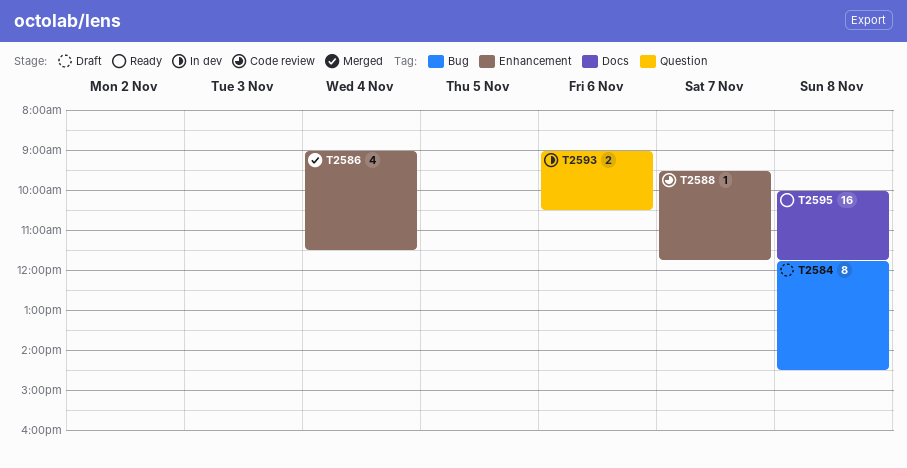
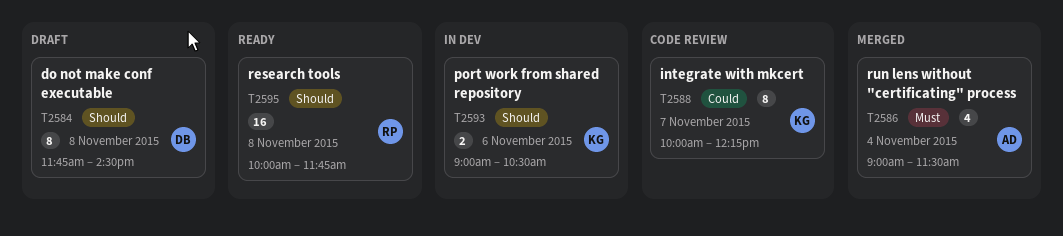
T2588, estimate: 1 -> 8
T2588, begins: 09:30 -> 10:00
T2588, ends: 11:45 -> 12:15

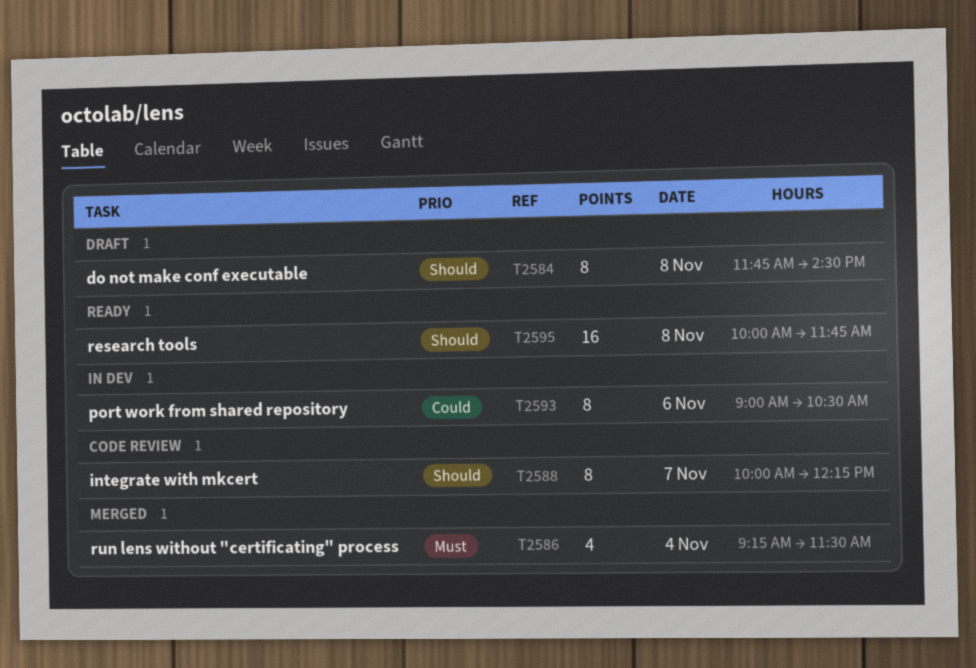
T2586, begins: 09:00 -> 09:15
T2588, priority: Could -> Should
T2593, priority: Should -> Could
T2593, estimate: 2 -> 8

